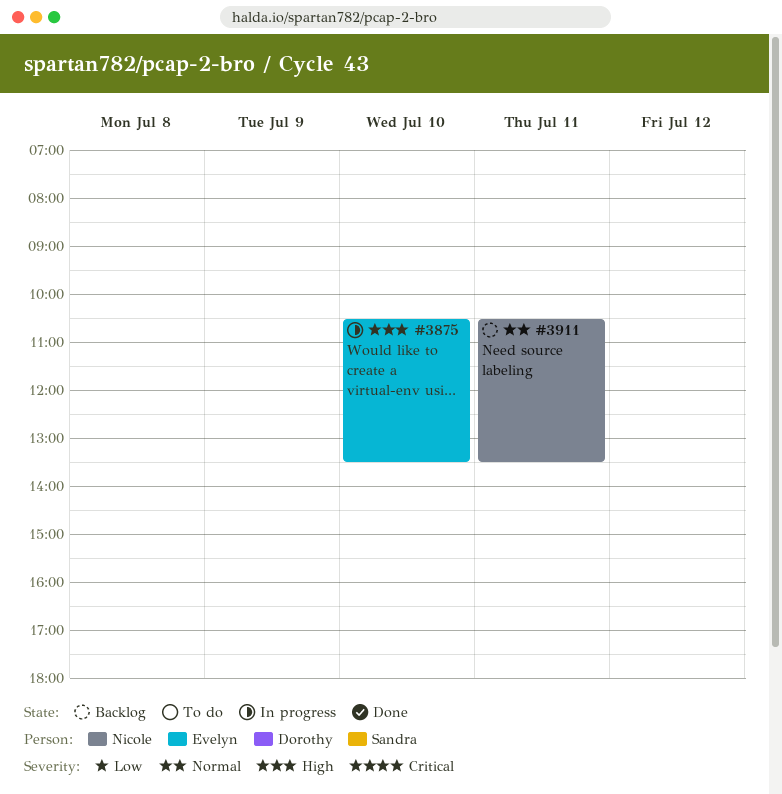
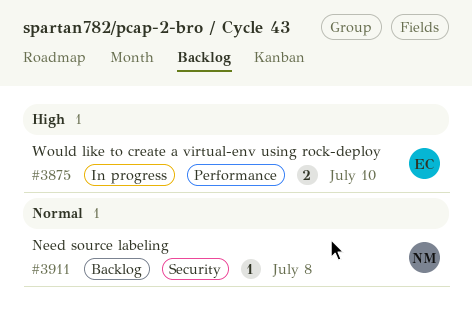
#3911, day: Jul 11 -> Jul 8

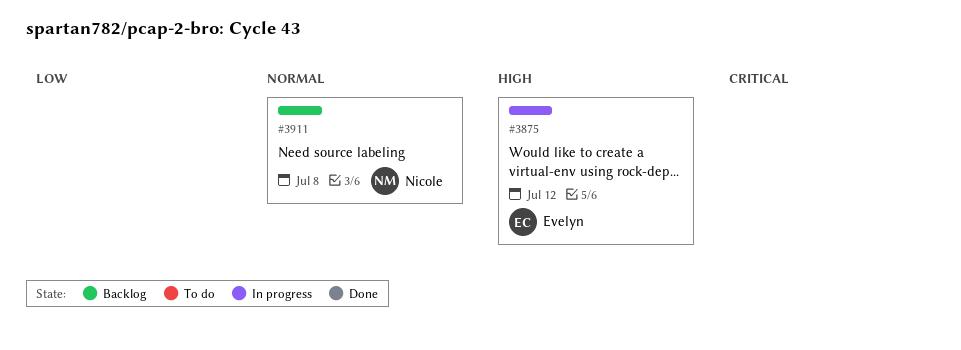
#3875, day: Jul 10 -> Jul 12

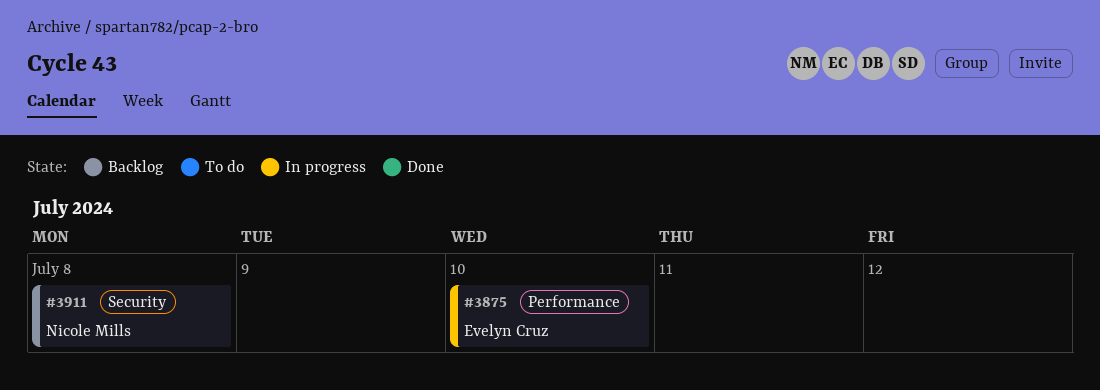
#3875, day: Jul 12 -> Jul 10

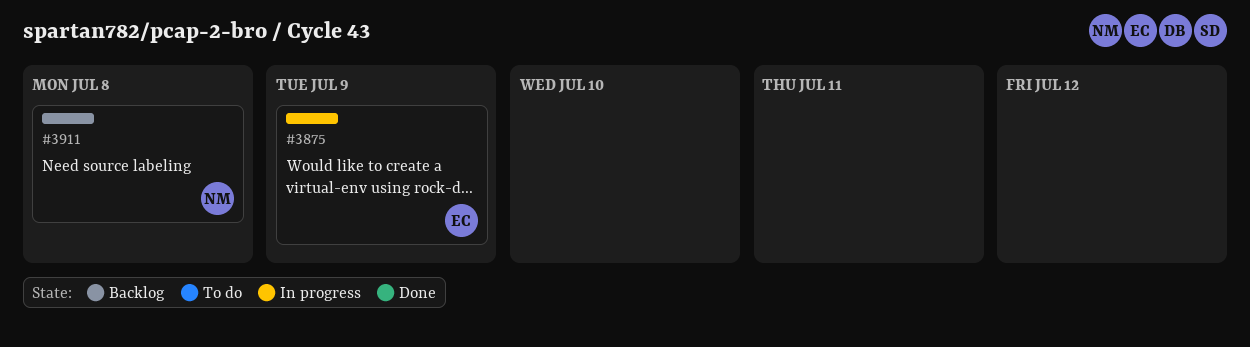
#3875, day: Jul 10 -> Jul 9

